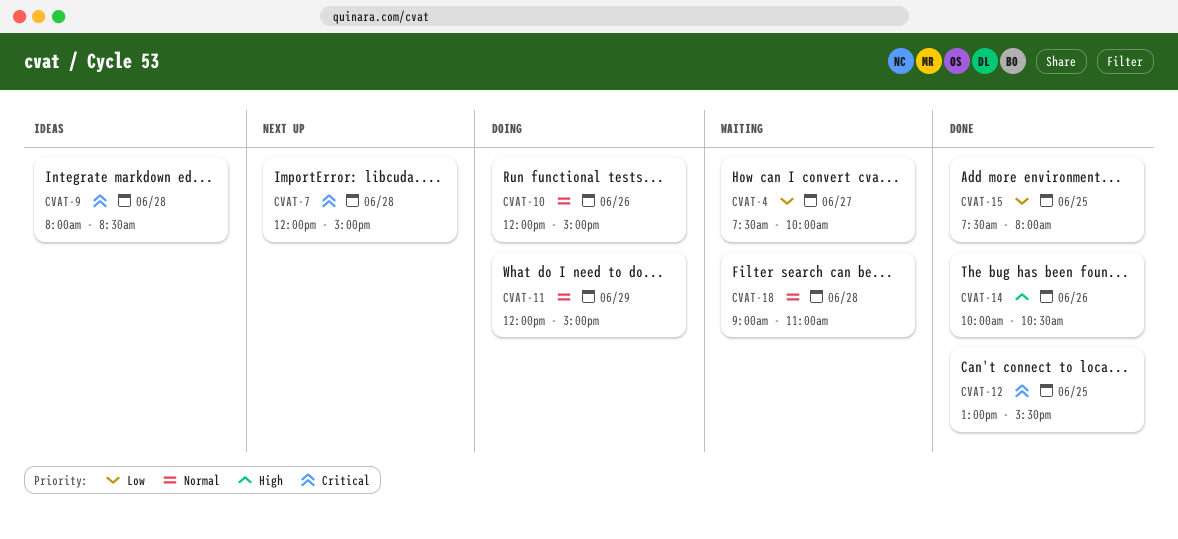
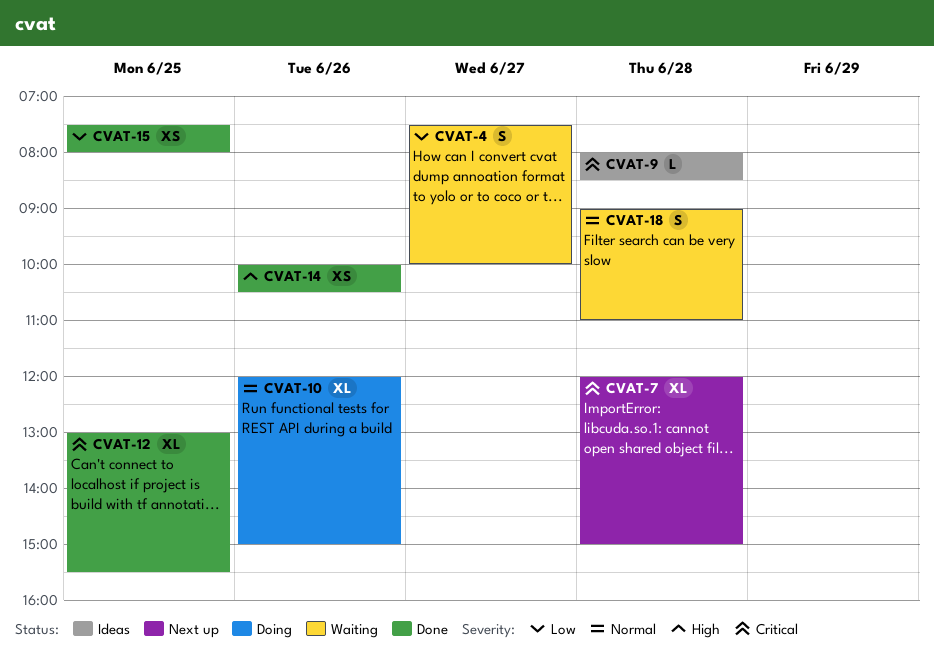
CVAT-11: present -> none

